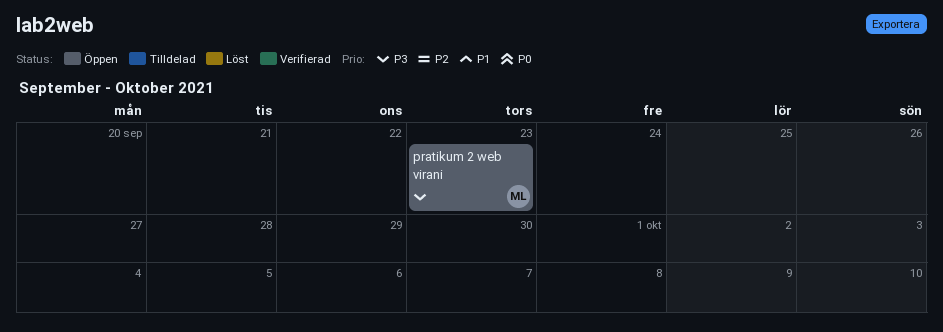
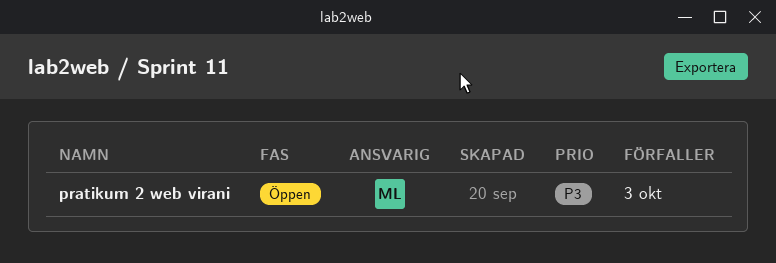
pratikum 2 web virani, due: Sep 23 -> Oct 3

